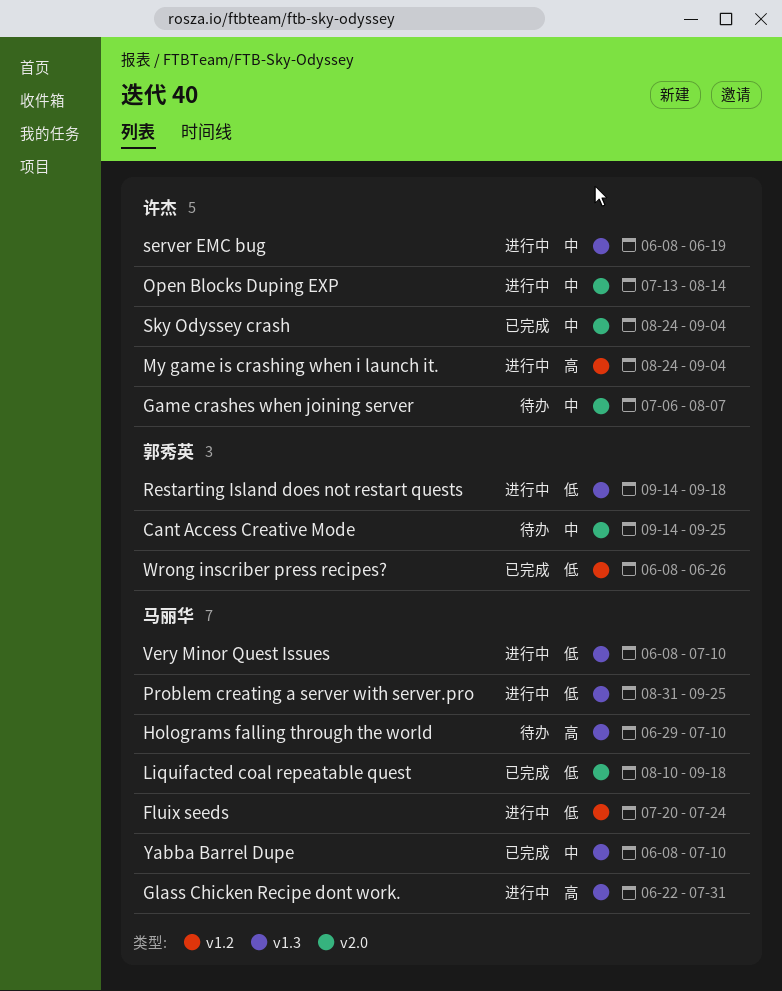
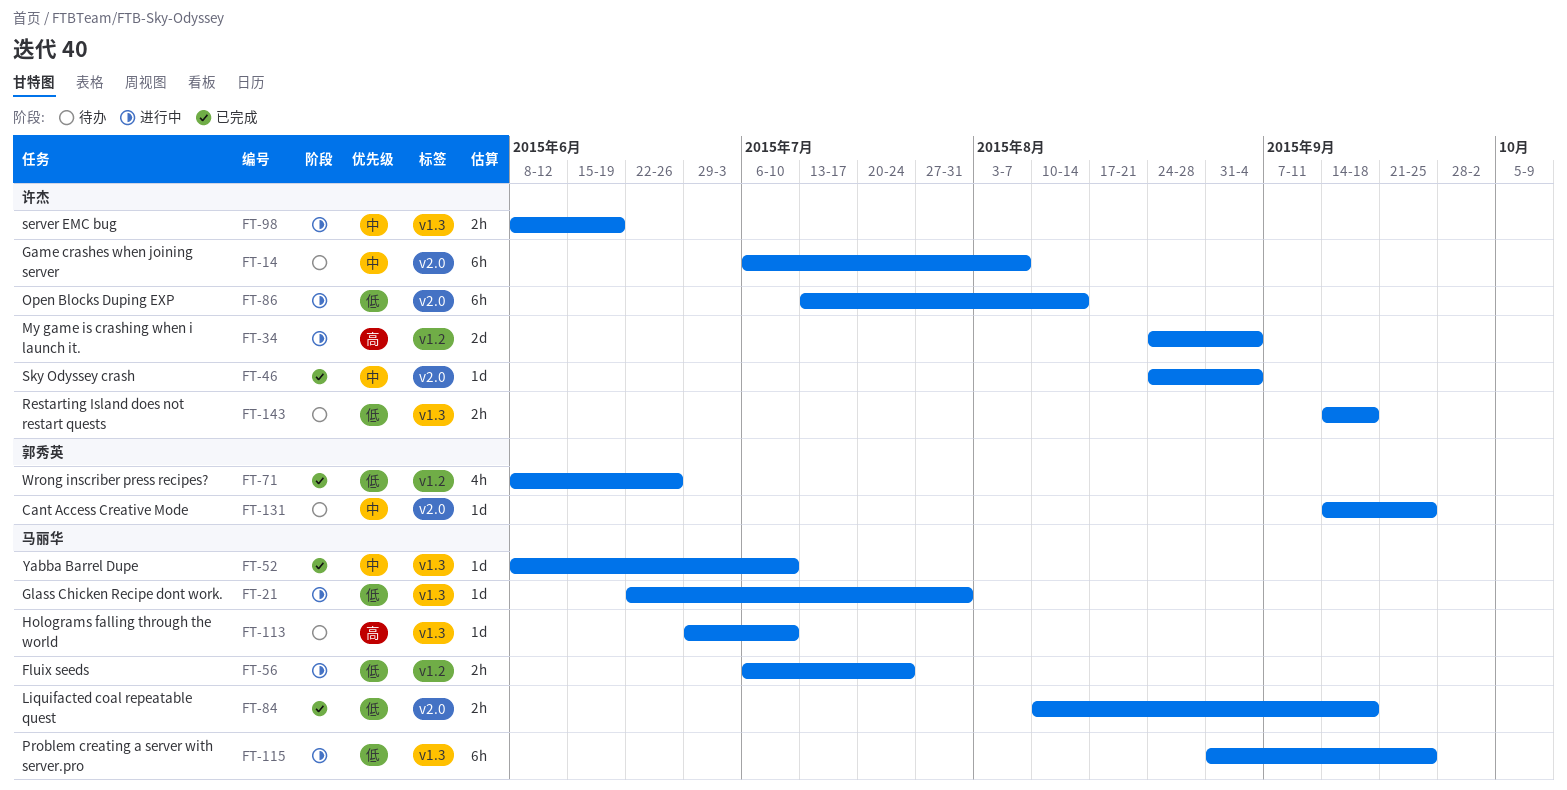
Fluix seeds, start: Jul 20 -> Jul 6
Glass Chicken Recipe dont work., priority: 高 -> 低
Open Blocks Duping EXP, priority: 中 -> 低
Restarting Island does not restart quests, status: 进行中 -> 待办
Restarting Island does not restart quests, owner: 郭秀英 -> 许杰
Very Minor Quest Issues: present -> none

